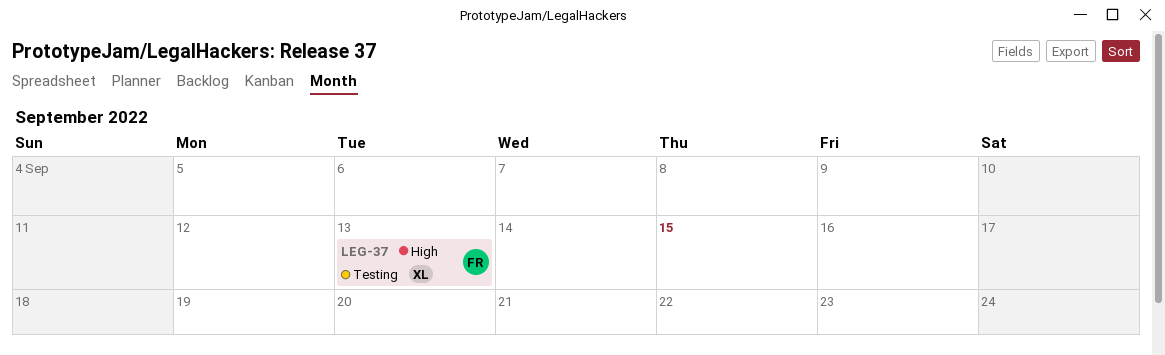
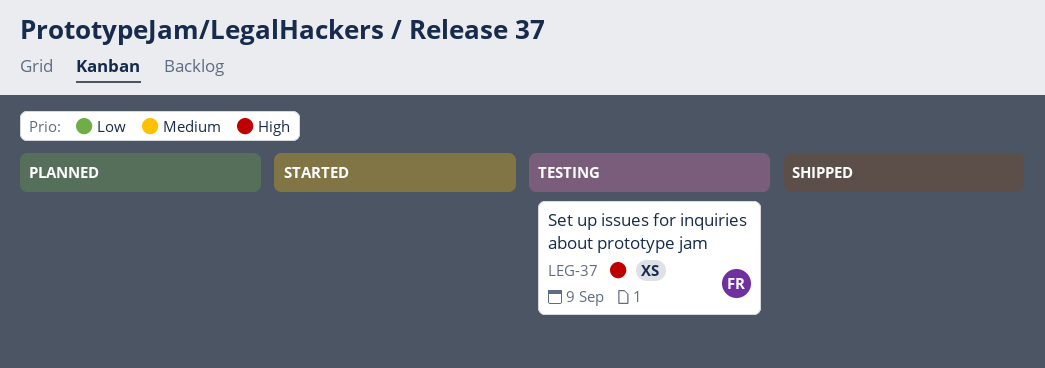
LEG-37, estimate: XL -> XS
LEG-37, due: Sep 13 -> Sep 9

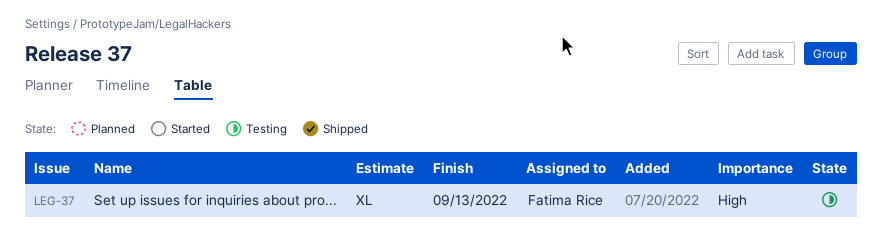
LEG-37, estimate: XS -> XL
LEG-37, due: Sep 9 -> Sep 13

